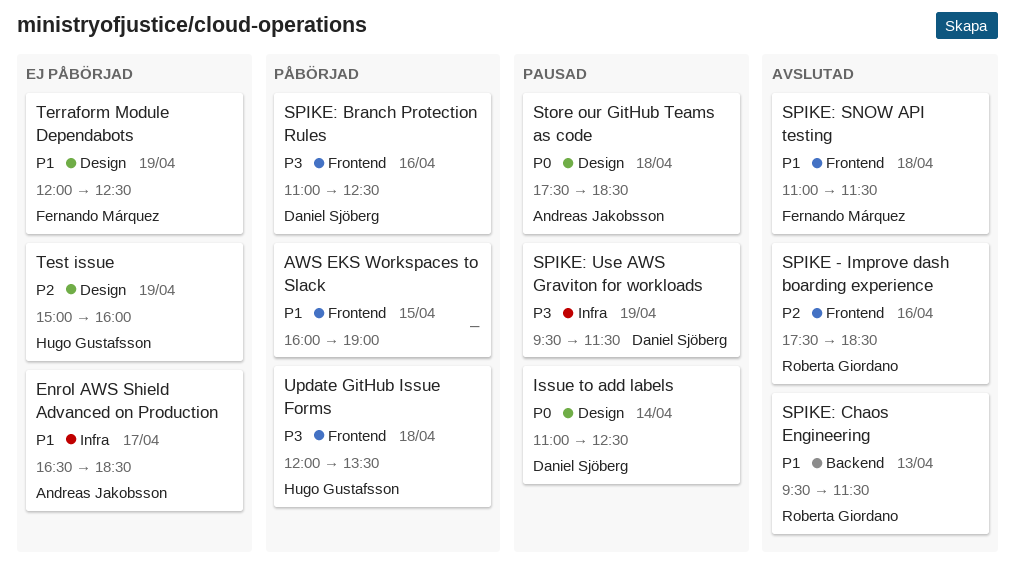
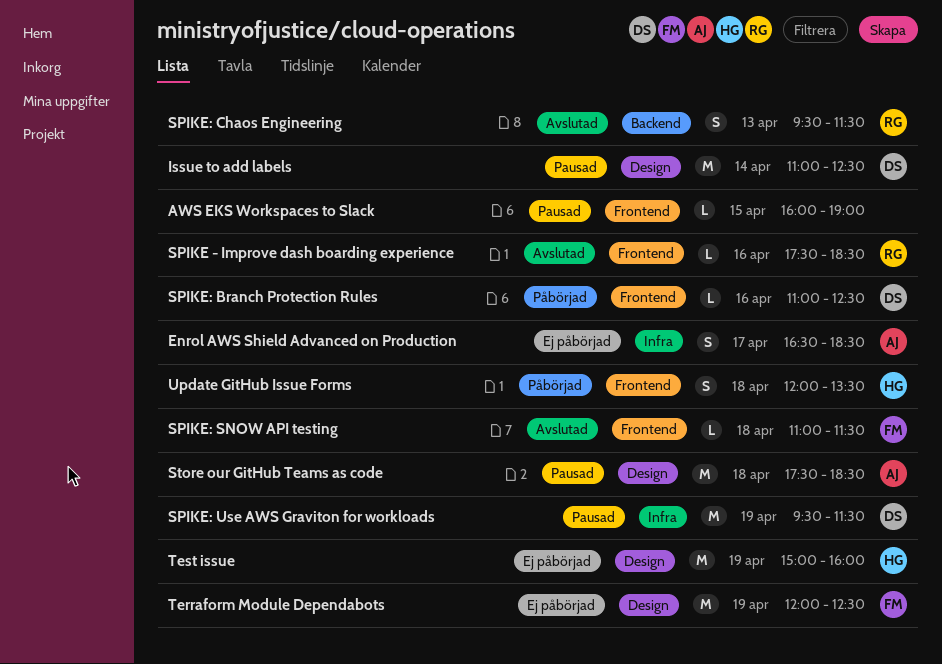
AWS EKS Workspaces to Slack, status: Påbörjad -> Pausad

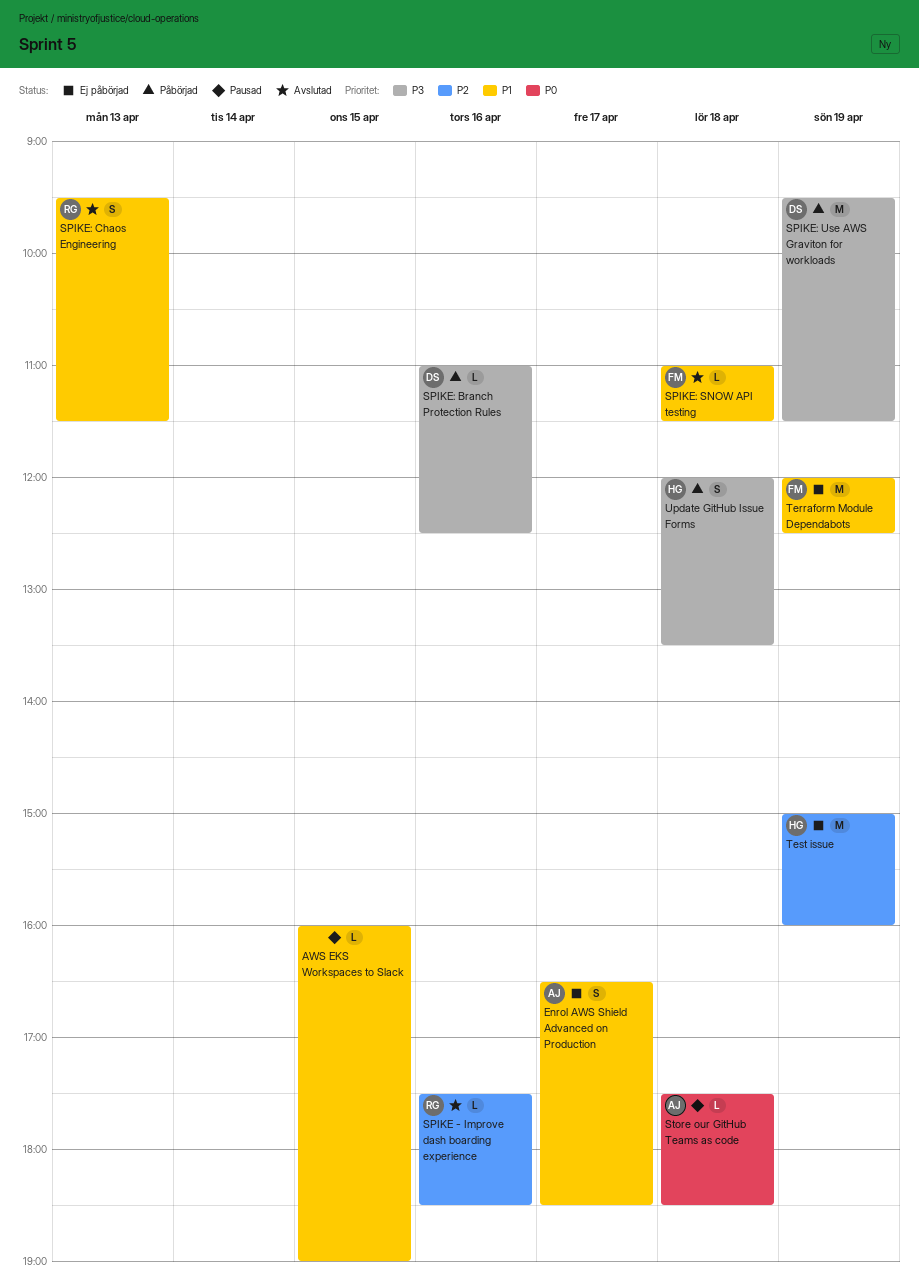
Issue to add labels: present -> none
SPIKE: Use AWS Graviton for workloads, status: Pausad -> Påbörjad
Store our GitHub Teams as code, estimate: M -> L

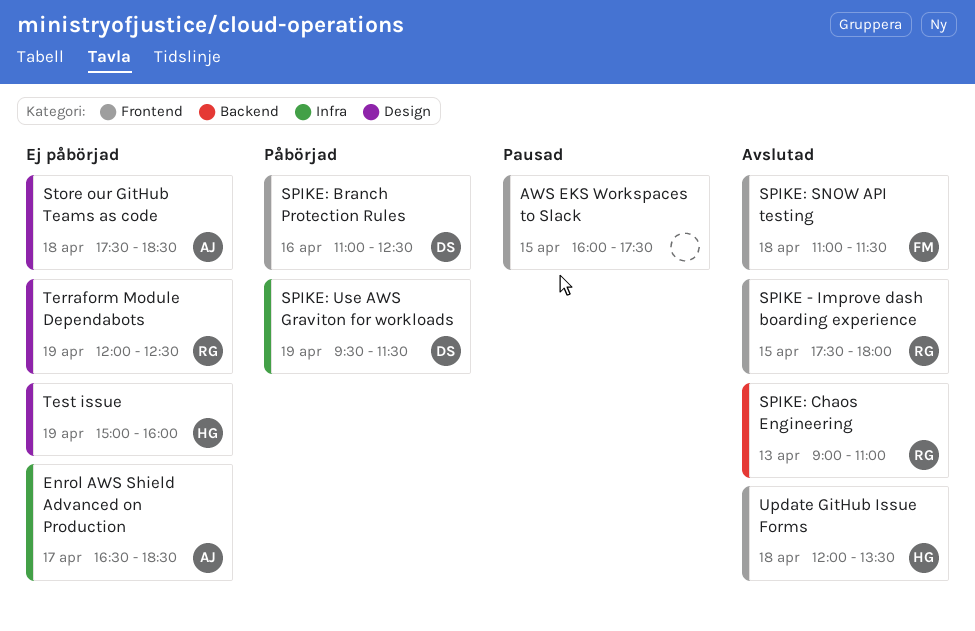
AWS EKS Workspaces to Slack, ends: 19:00 -> 17:30
SPIKE - Improve dash boarding experience, day: Apr 16 -> Apr 15
SPIKE - Improve dash boarding experience, ends: 18:30 -> 18:00
SPIKE: Chaos Engineering, begins: 09:30 -> 09:00
SPIKE: Chaos Engineering, ends: 11:30 -> 11:00
Store our GitHub Teams as code, status: Pausad -> Ej påbörjad
Terraform Module Dependabots, owner: FM -> RG
Update GitHub Issue Forms, status: Påbörjad -> Avslutad

